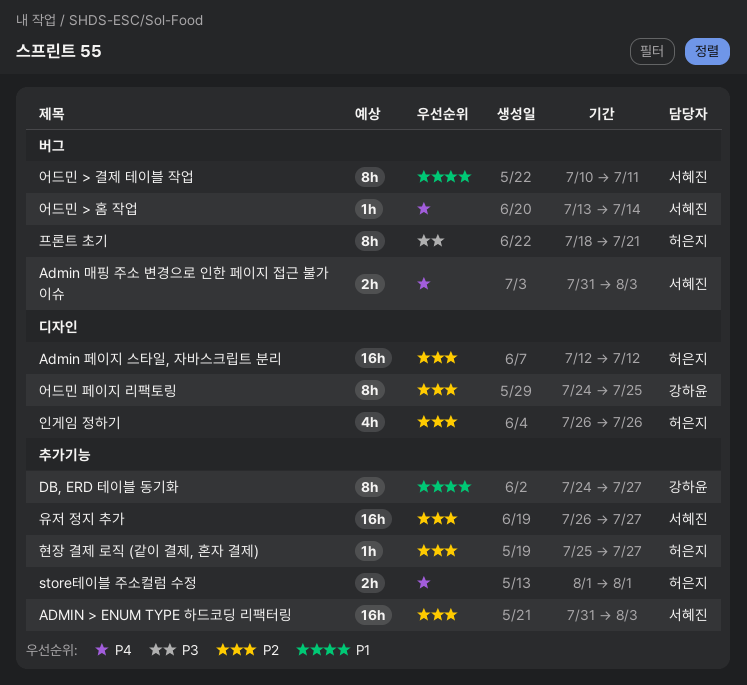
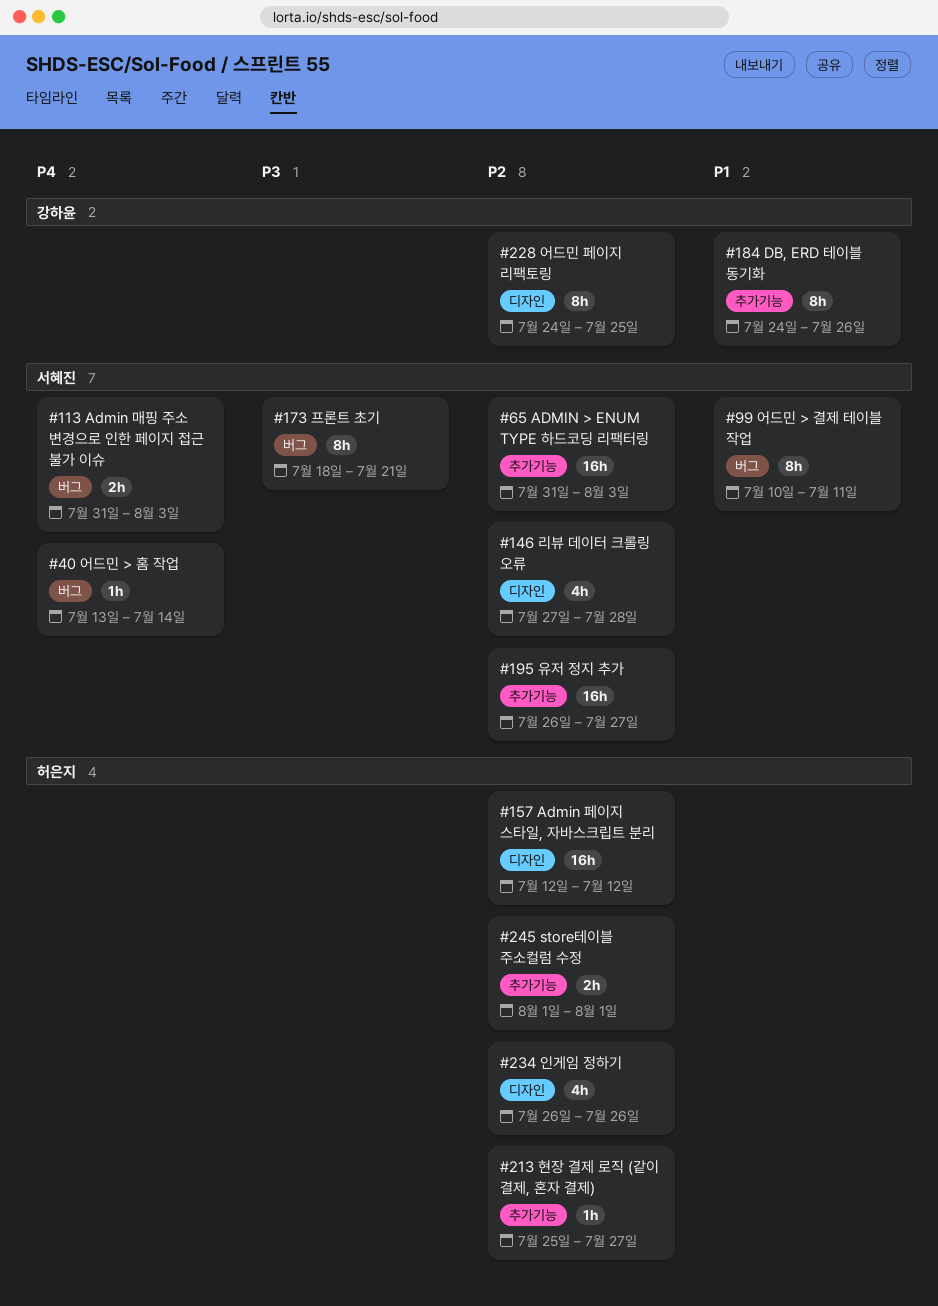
DB, ERD 테이블 동기화, due: Jul 27 -> Jul 26
store테이블 주소컬럼 수정, priority: P4 -> P2
리뷰 데이터 크롤링 오류: none -> present
프론트 초기, owner: 허은지 -> 서혜진

